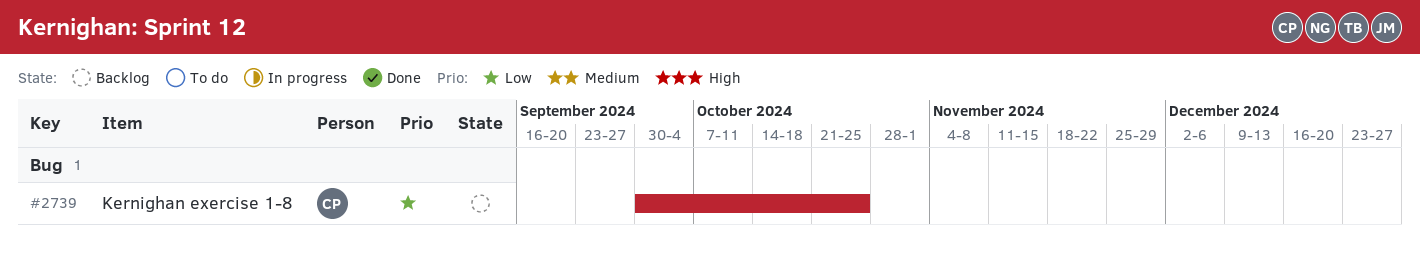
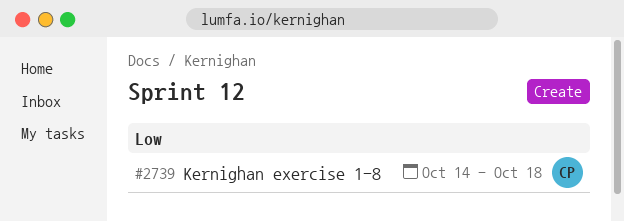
#2739, start: Sep 30 -> Oct 14
#2739, due: Oct 25 -> Oct 18

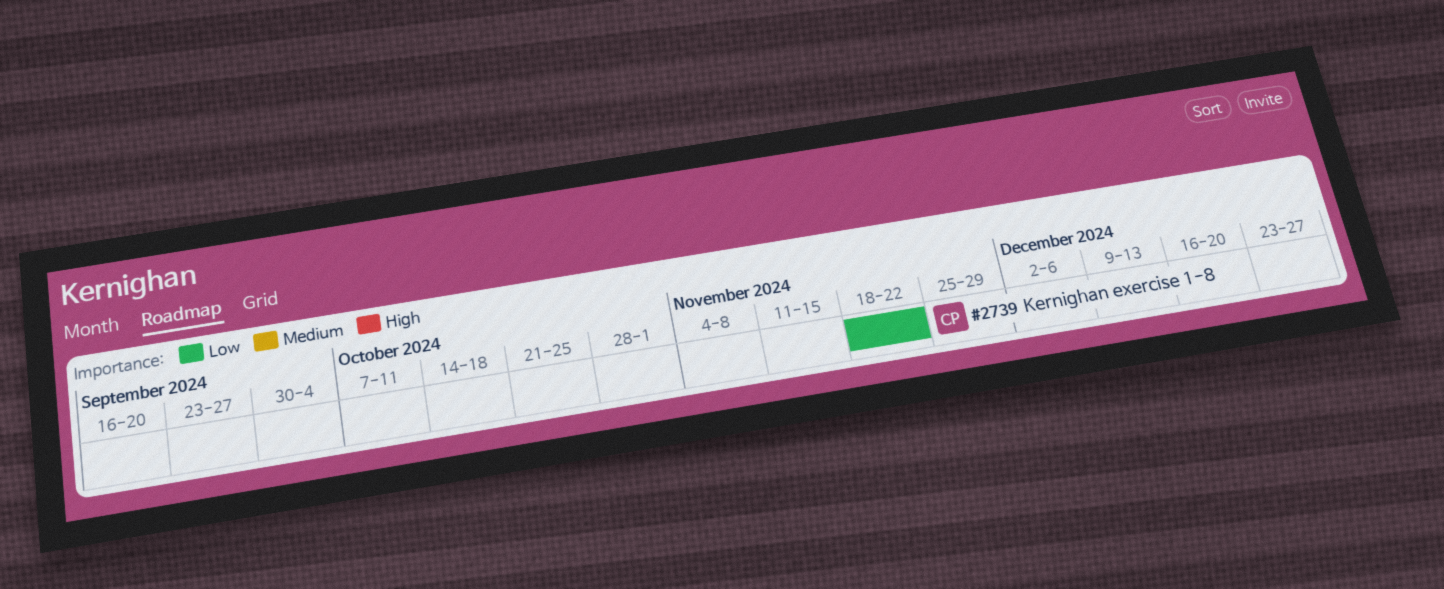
#2739, start: Oct 14 -> Nov 18
#2739, due: Oct 18 -> Nov 22

